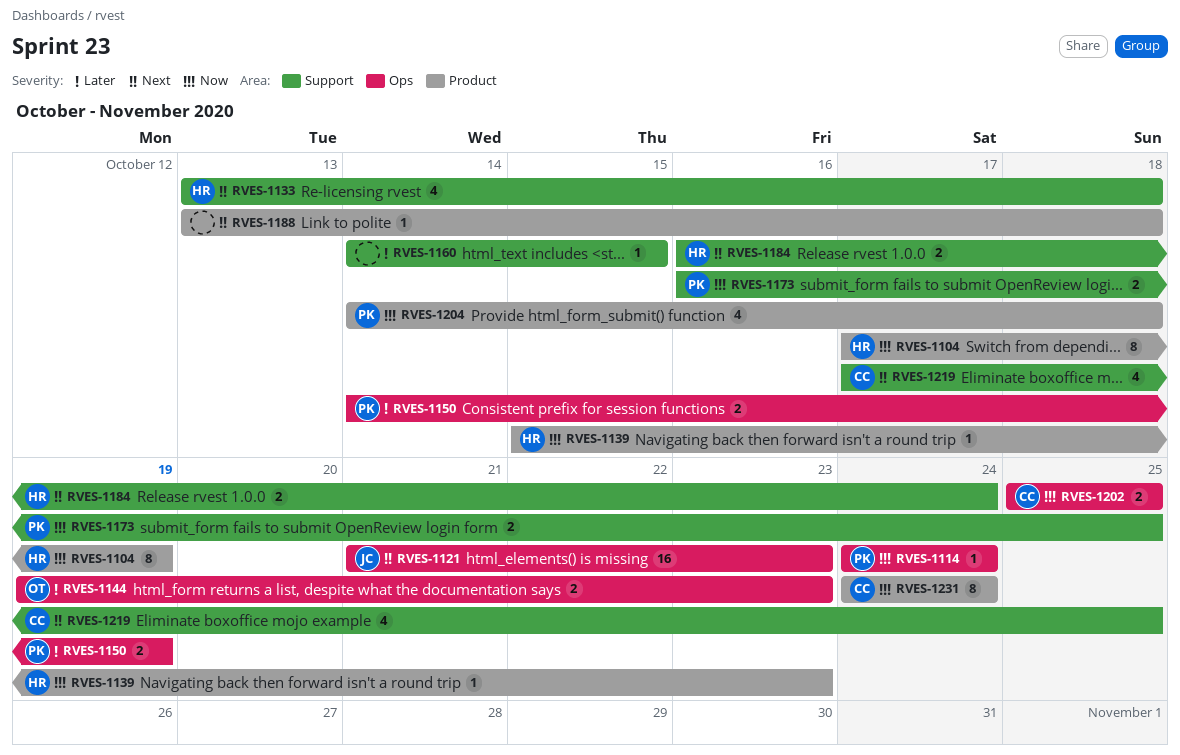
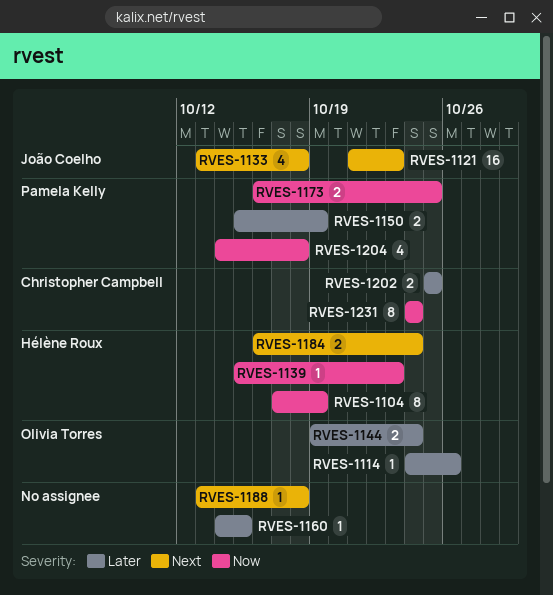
RVES-1114, owner: Pamela Kelly -> Olivia Torres
RVES-1114, priority: Now -> Later
RVES-1114, due: Oct 24 -> Oct 26
RVES-1133, owner: Hélène Roux -> João Coelho
RVES-1144, due: Oct 23 -> Oct 24
RVES-1150, start: Oct 14 -> Oct 15
RVES-1202, priority: Now -> Later
RVES-1219: present -> none

